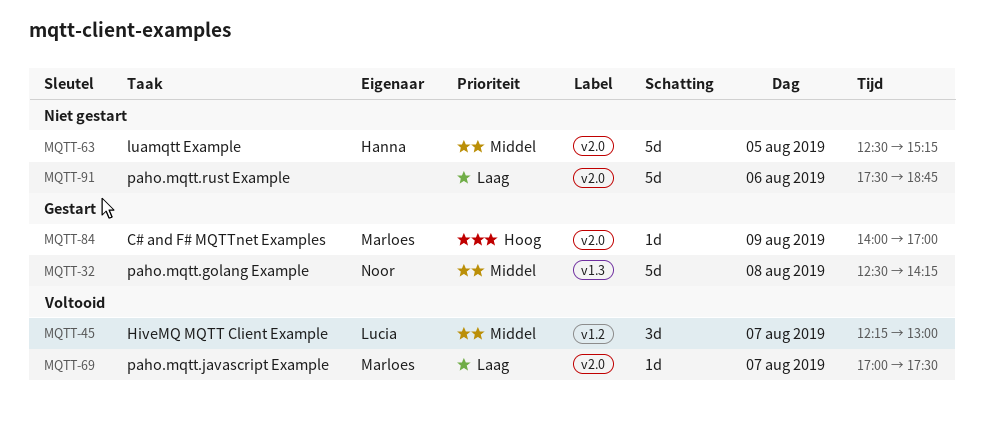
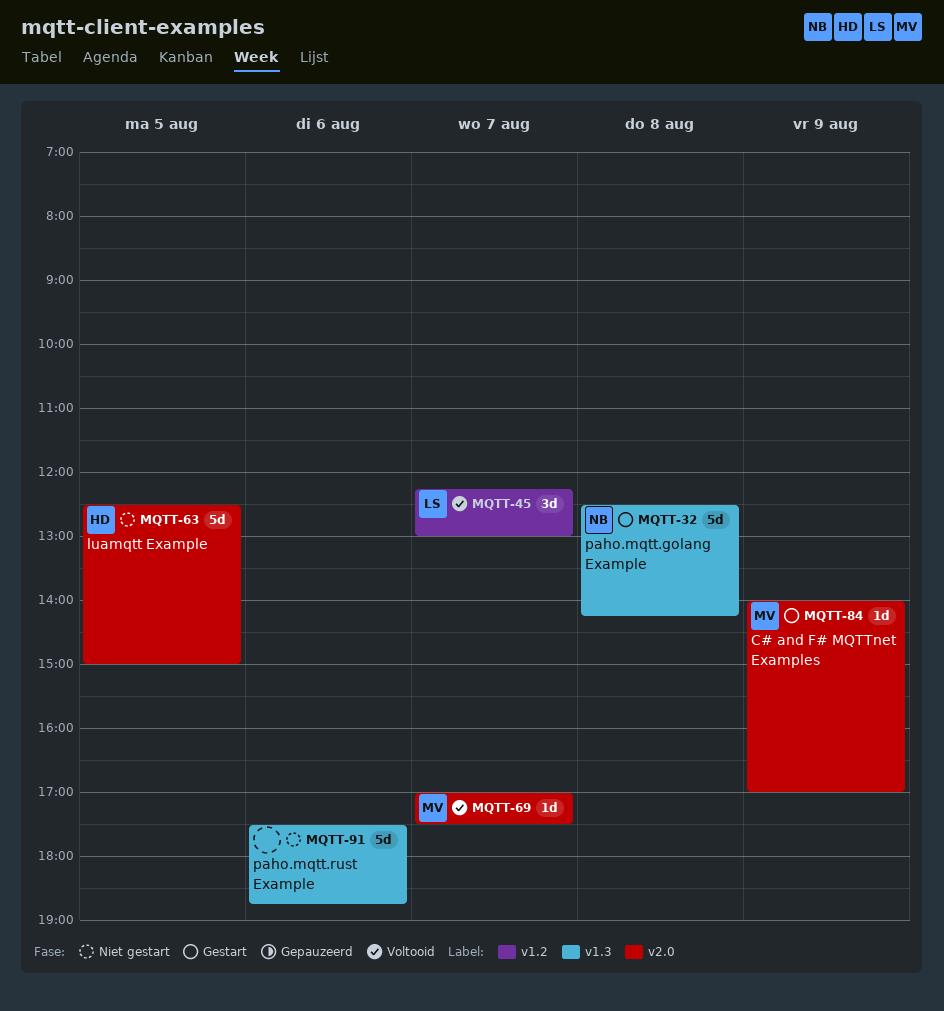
MQTT-63, ends: 15:15 -> 15:00
MQTT-91, label: v2.0 -> v1.3

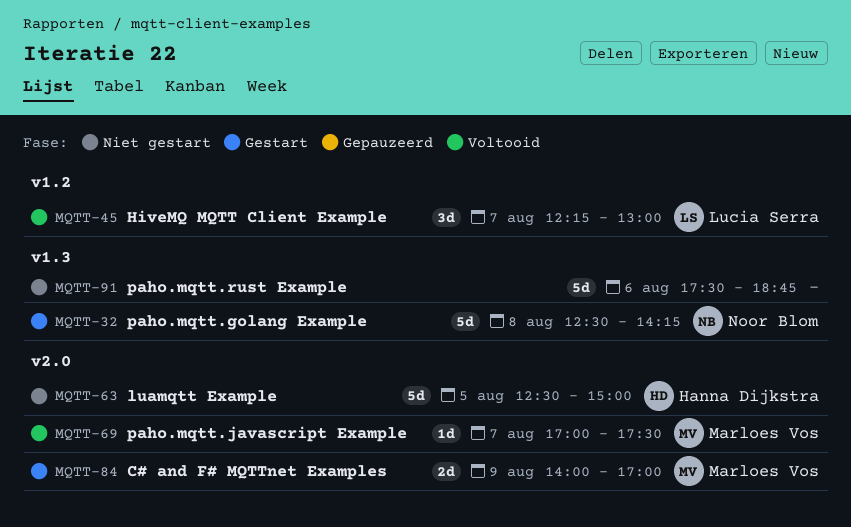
MQTT-84, estimate: 1d -> 2d

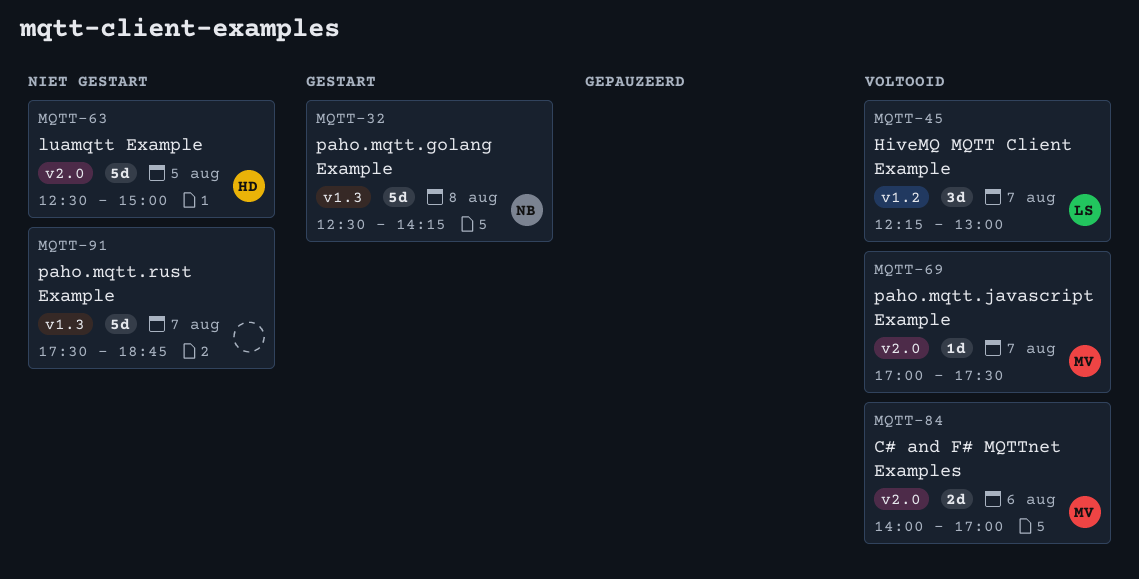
MQTT-84, status: Gestart -> Voltooid
MQTT-84, day: Aug 9 -> Aug 6
MQTT-91, day: Aug 6 -> Aug 7

